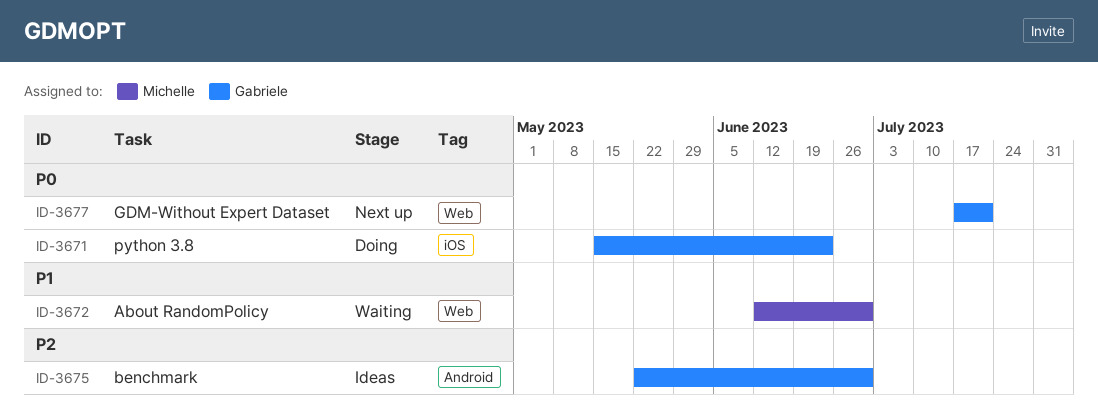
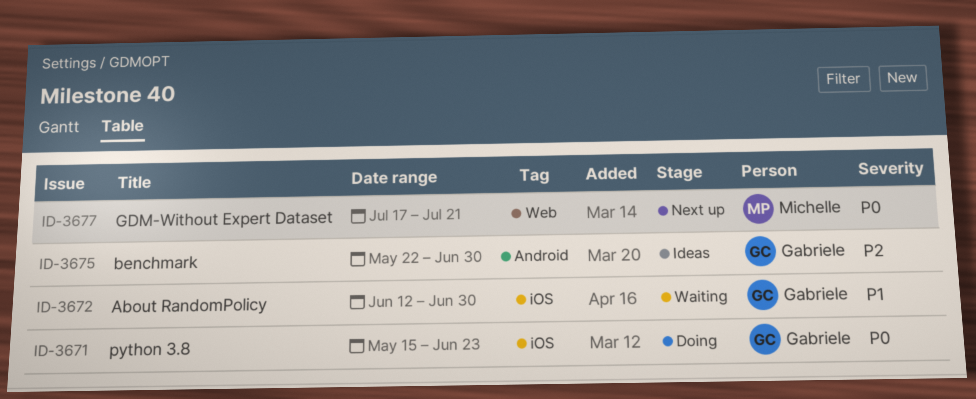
ID-3672, owner: Michelle -> Gabriele
ID-3672, label: Web -> iOS
ID-3677, owner: Gabriele -> Michelle

